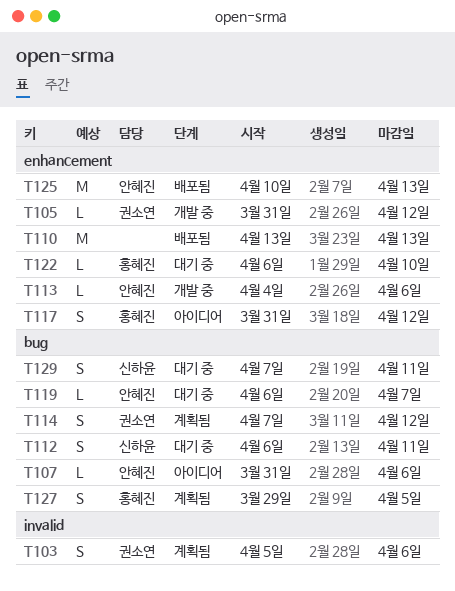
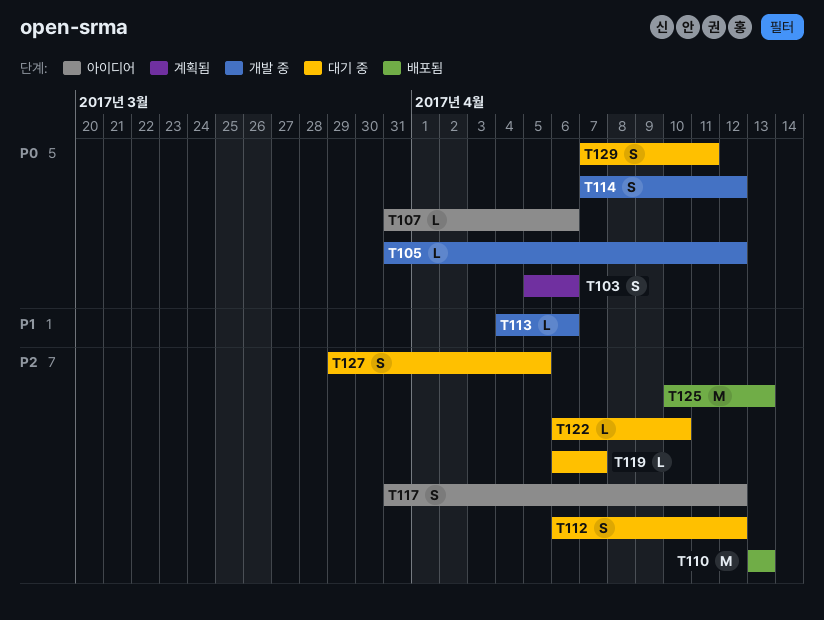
T112, due: Apr 11 -> Apr 12
T114, status: 계획됨 -> 개발 중
T127, status: 계획됨 -> 대기 중

